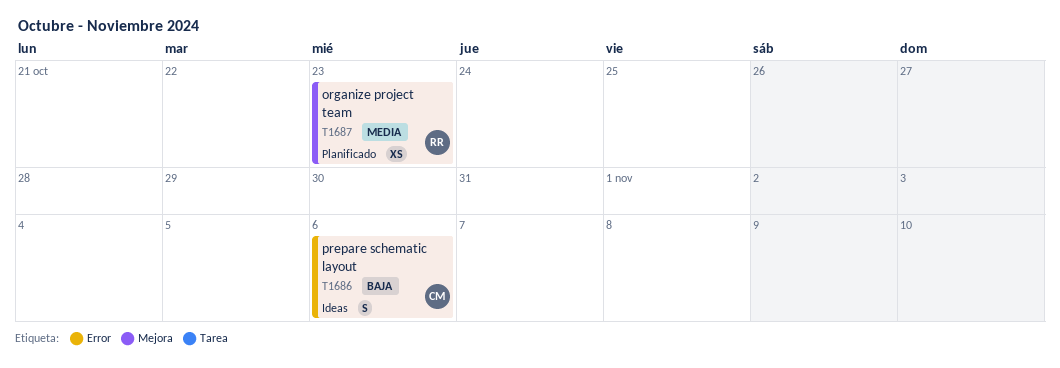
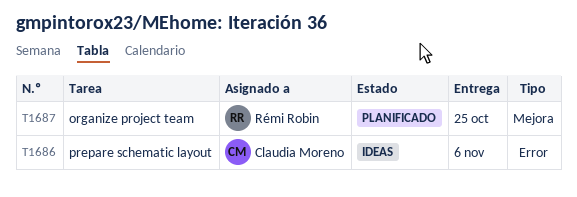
T1687, due: Oct 23 -> Oct 25

